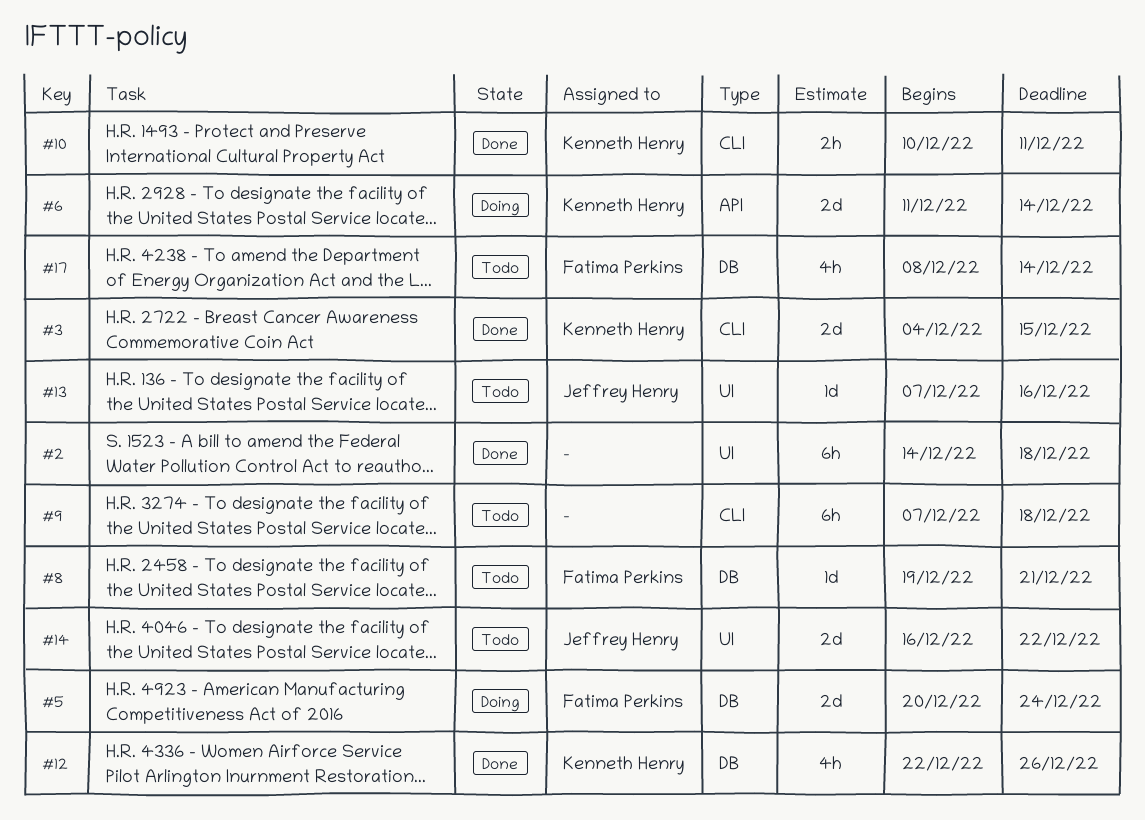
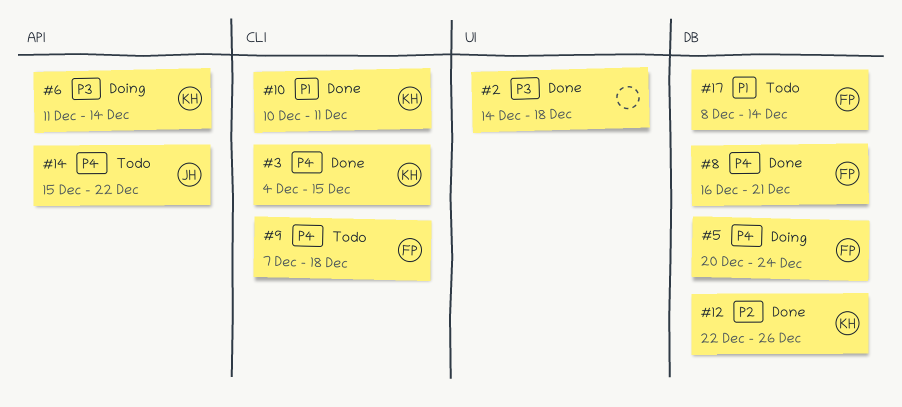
#8, status: Todo -> Done
#8, start: Dec 19 -> Dec 16
#9, owner: none -> Fatima Perkins
#13: present -> none
#14, label: UI -> API
#14, start: Dec 16 -> Dec 15

